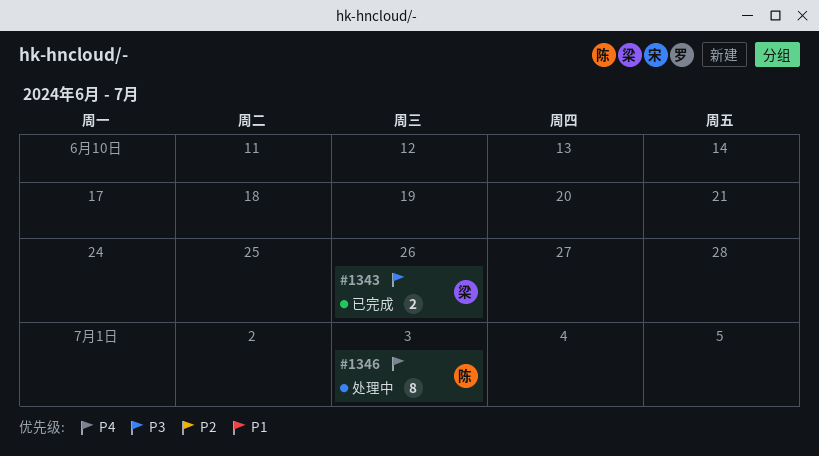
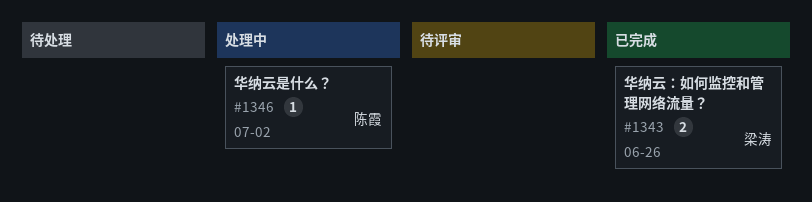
#1346, estimate: 8 -> 1
#1346, due: Jul 3 -> Jul 2

